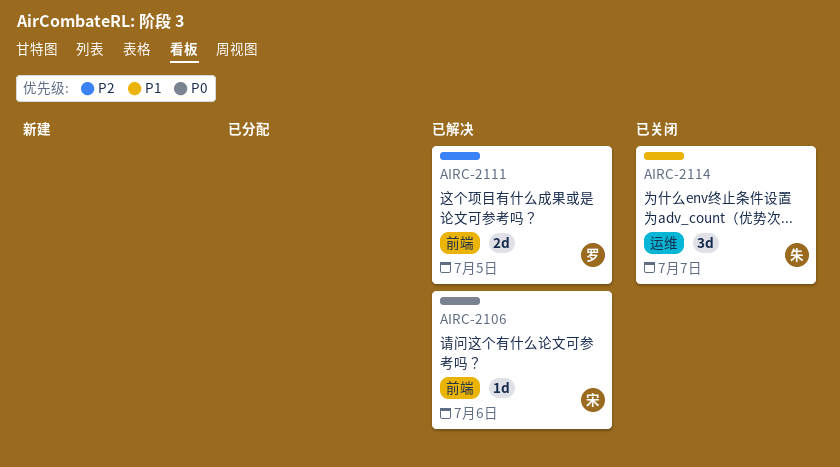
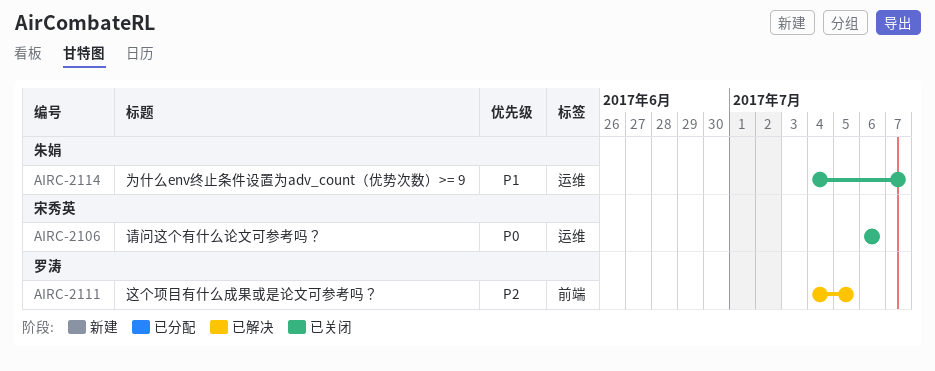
AIRC-2106, status: 已解决 -> 已关闭
AIRC-2106, label: 前端 -> 运维

